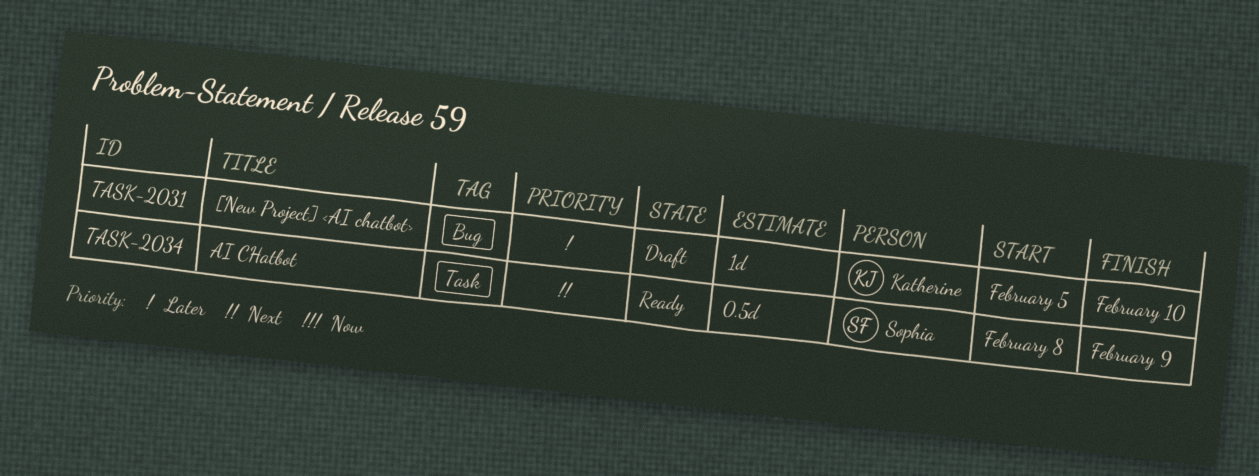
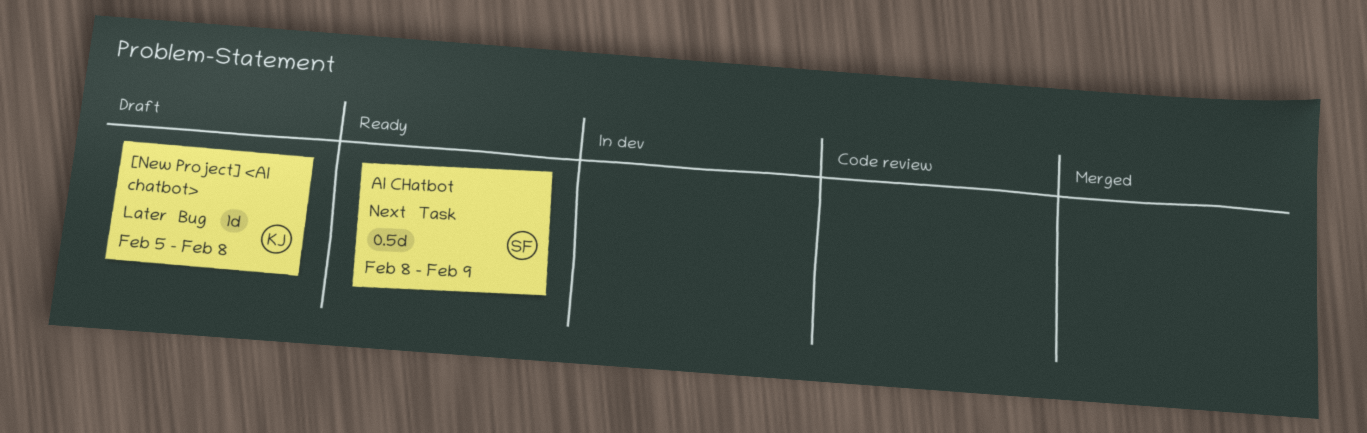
[New Project] <AI chatbot>, due: Feb 10 -> Feb 8

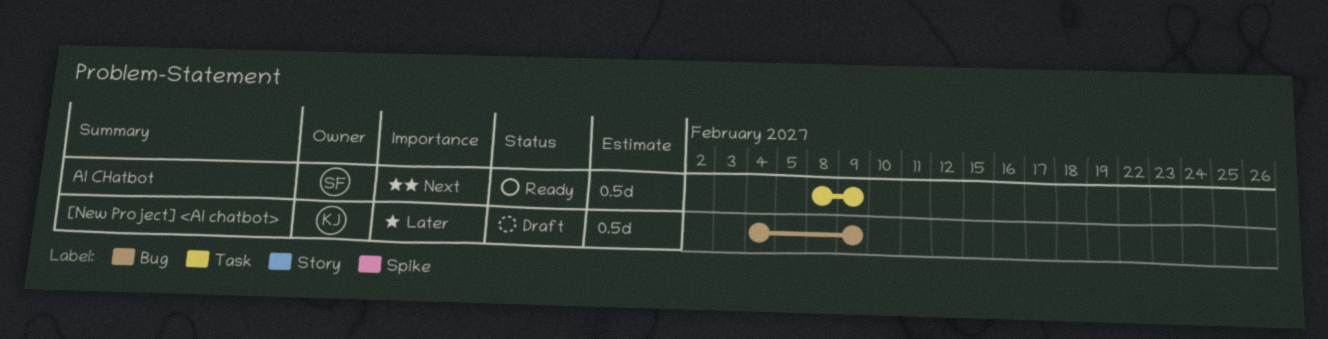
[New Project] <AI chatbot>, estimate: 1d -> 0.5d
[New Project] <AI chatbot>, start: Feb 5 -> Feb 4
[New Project] <AI chatbot>, due: Feb 8 -> Feb 9

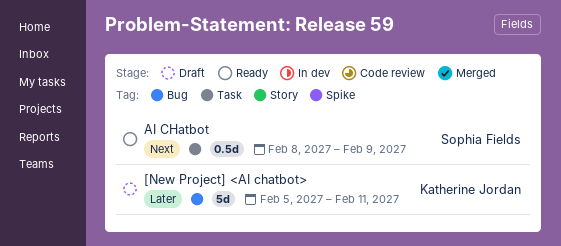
[New Project] <AI chatbot>, estimate: 0.5d -> 5d
[New Project] <AI chatbot>, start: Feb 4 -> Feb 5
[New Project] <AI chatbot>, due: Feb 9 -> Feb 11

